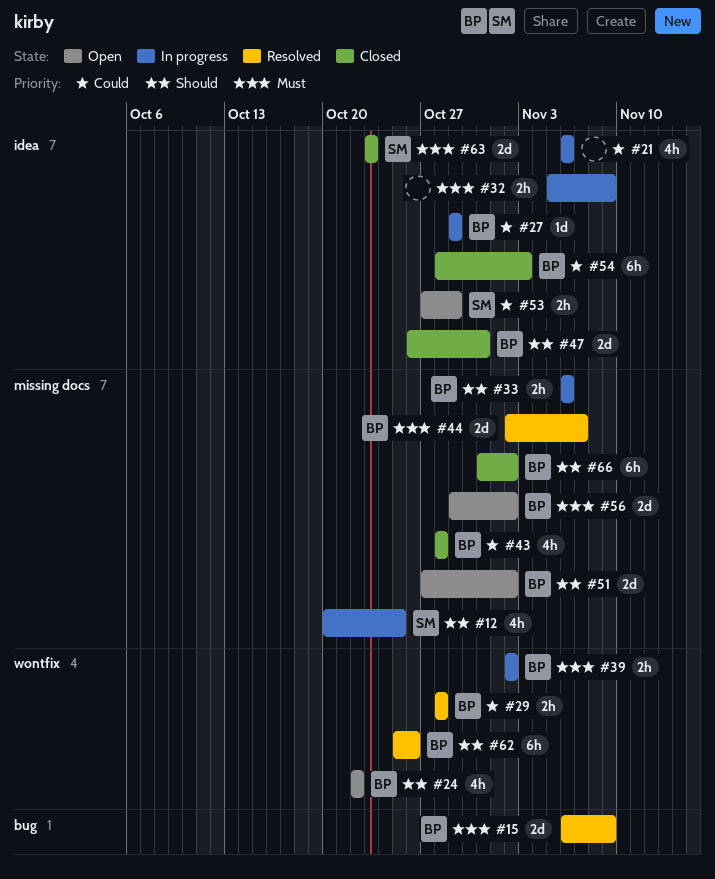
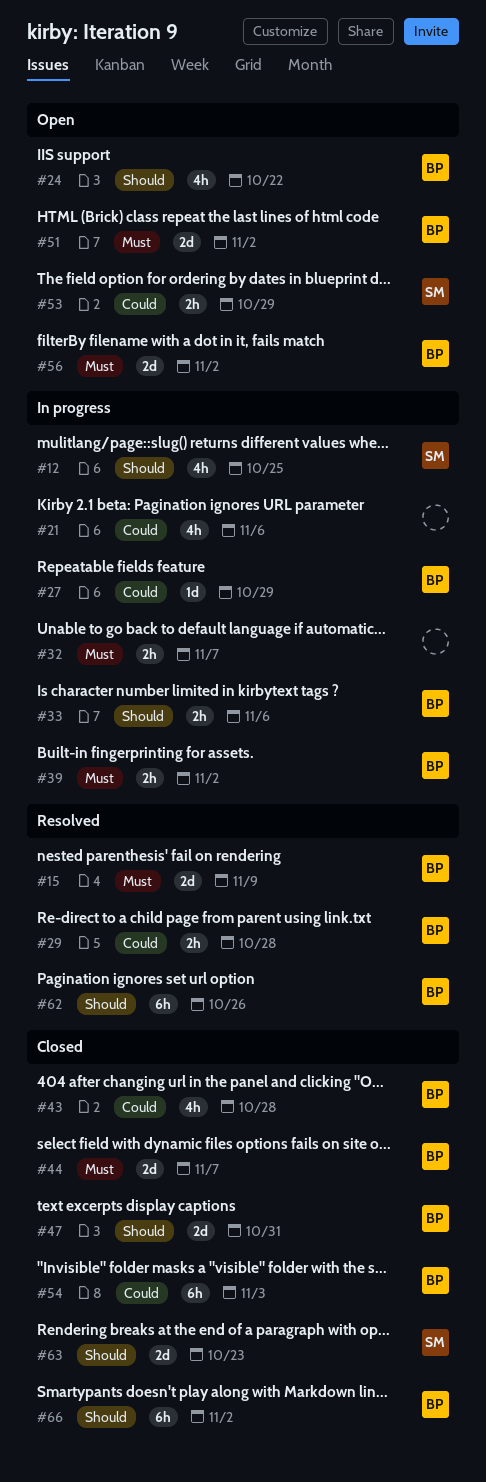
#32, due: Nov 9 -> Nov 7
#44, status: Resolved -> Closed
#51, priority: Should -> Must
#63, priority: Must -> Should

